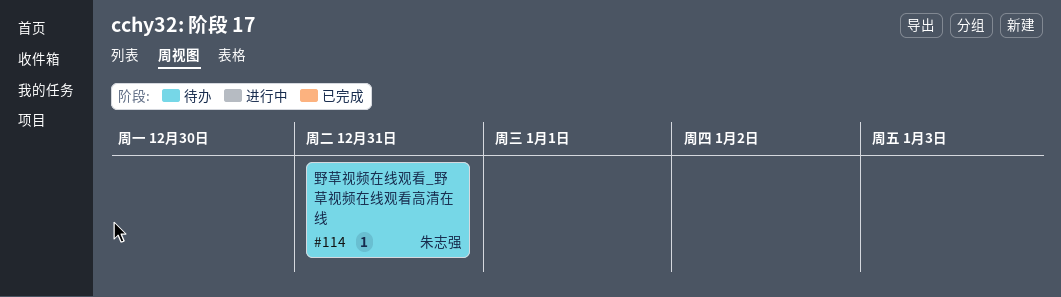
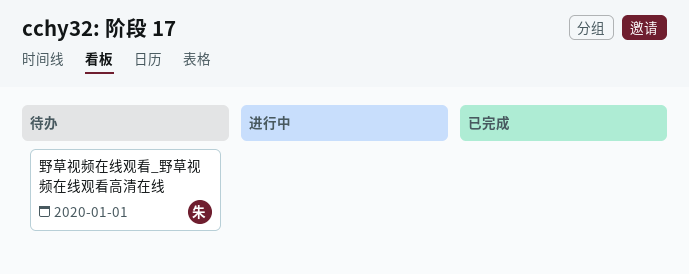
野草视频在线观看_野草视频在线观看高清在线, due: Dec 31 -> Jan 1

